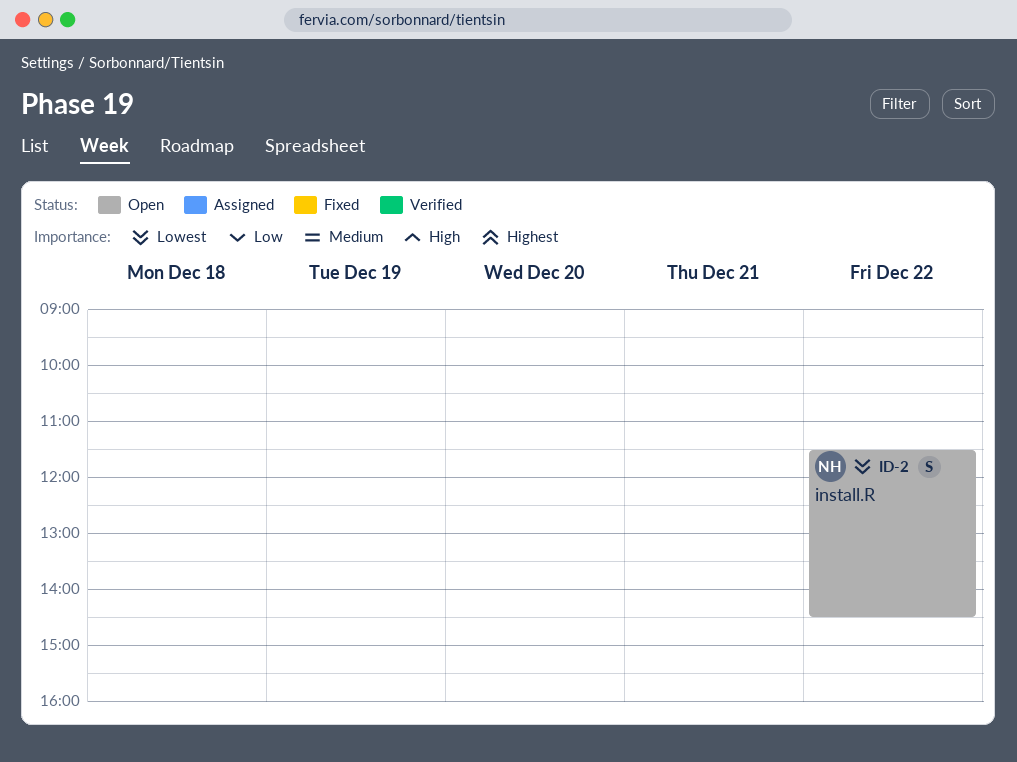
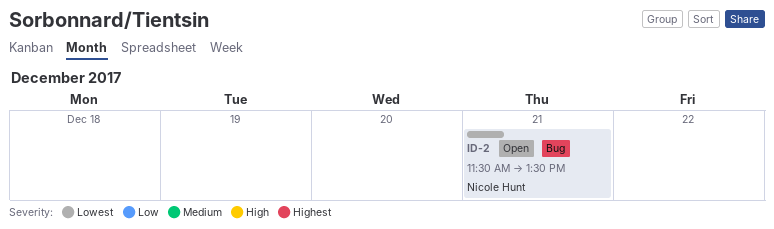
ID-2, day: Dec 22 -> Dec 21
ID-2, ends: 14:30 -> 13:30

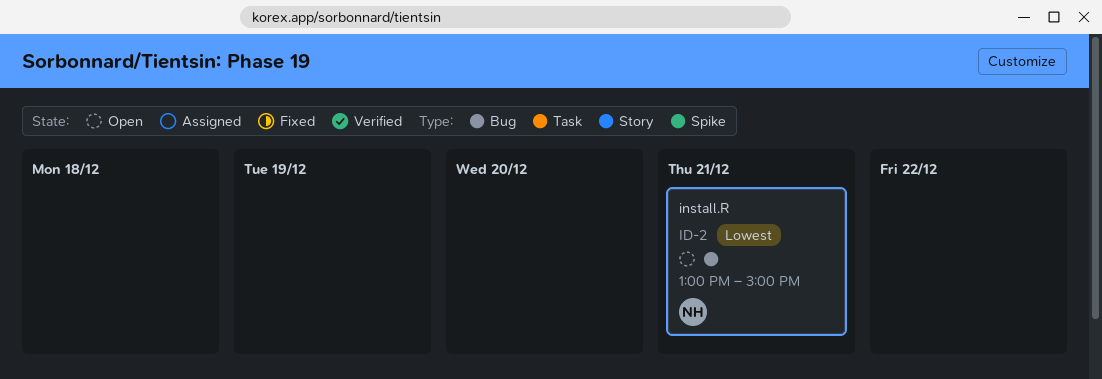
ID-2, begins: 11:30 -> 13:00
ID-2, ends: 13:30 -> 15:00

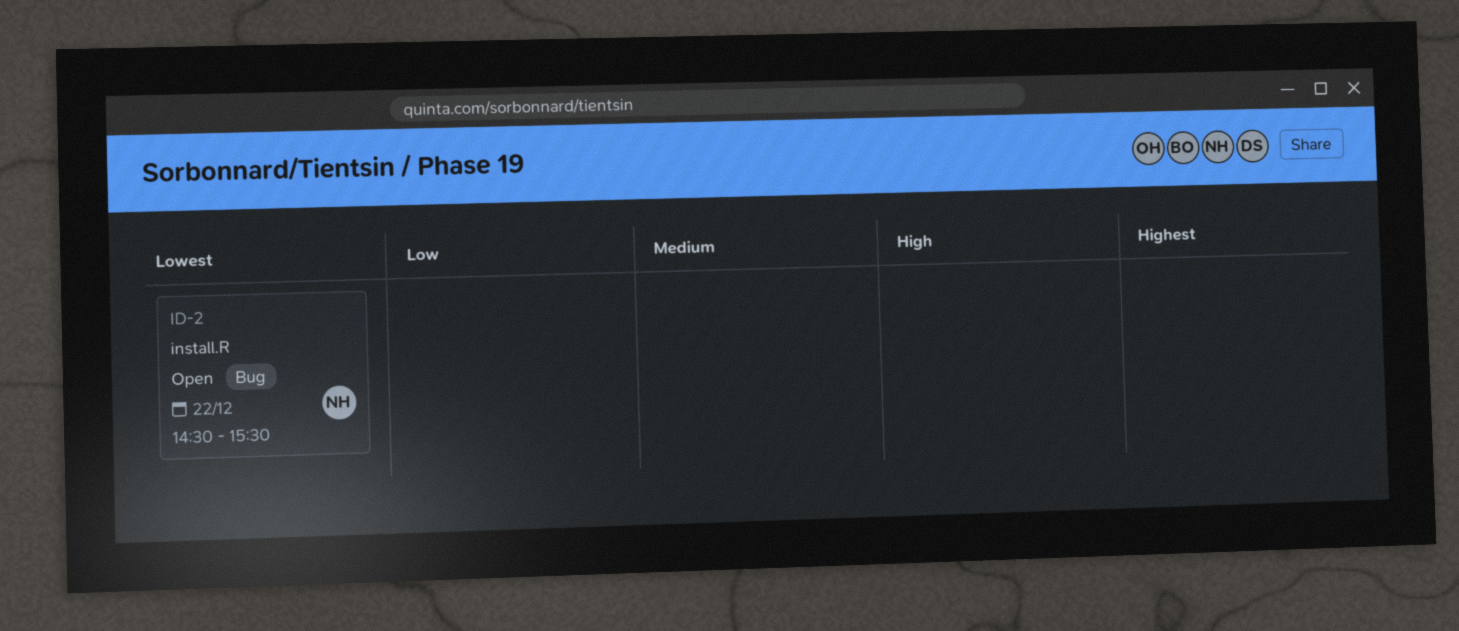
ID-2, day: Dec 21 -> Dec 22
ID-2, begins: 13:00 -> 14:30
ID-2, ends: 15:00 -> 15:30

